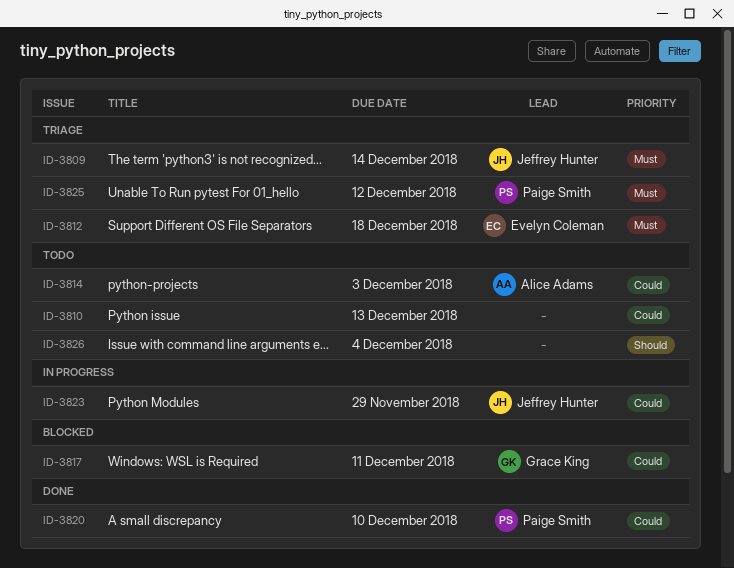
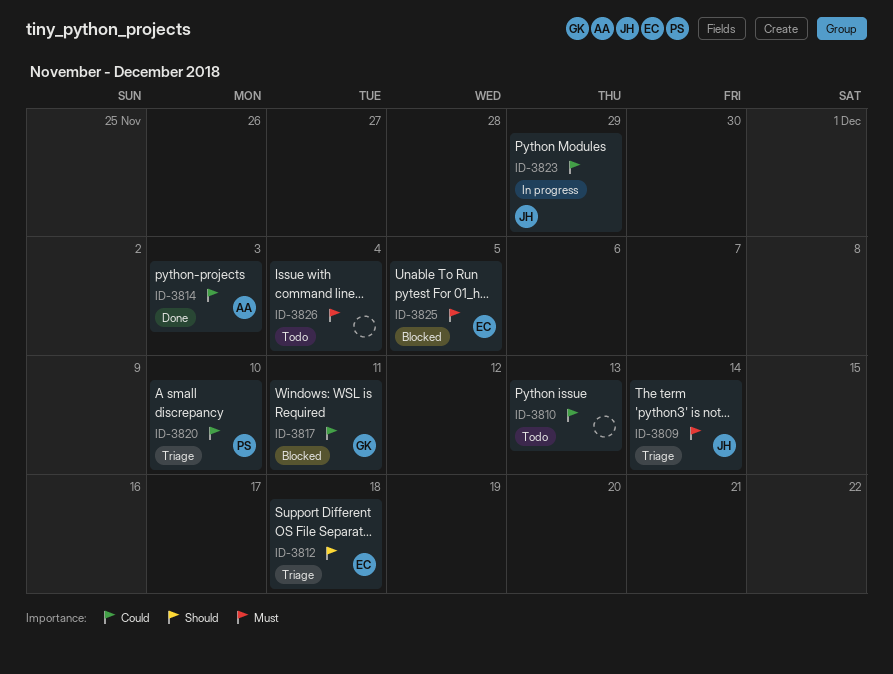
ID-3812, priority: Must -> Should
ID-3814, status: Todo -> Done
ID-3820, status: Done -> Triage
ID-3825, status: Triage -> Blocked
ID-3825, owner: Paige Smith -> Evelyn Coleman
ID-3825, due: Dec 12 -> Dec 5
ID-3826, priority: Should -> Must

